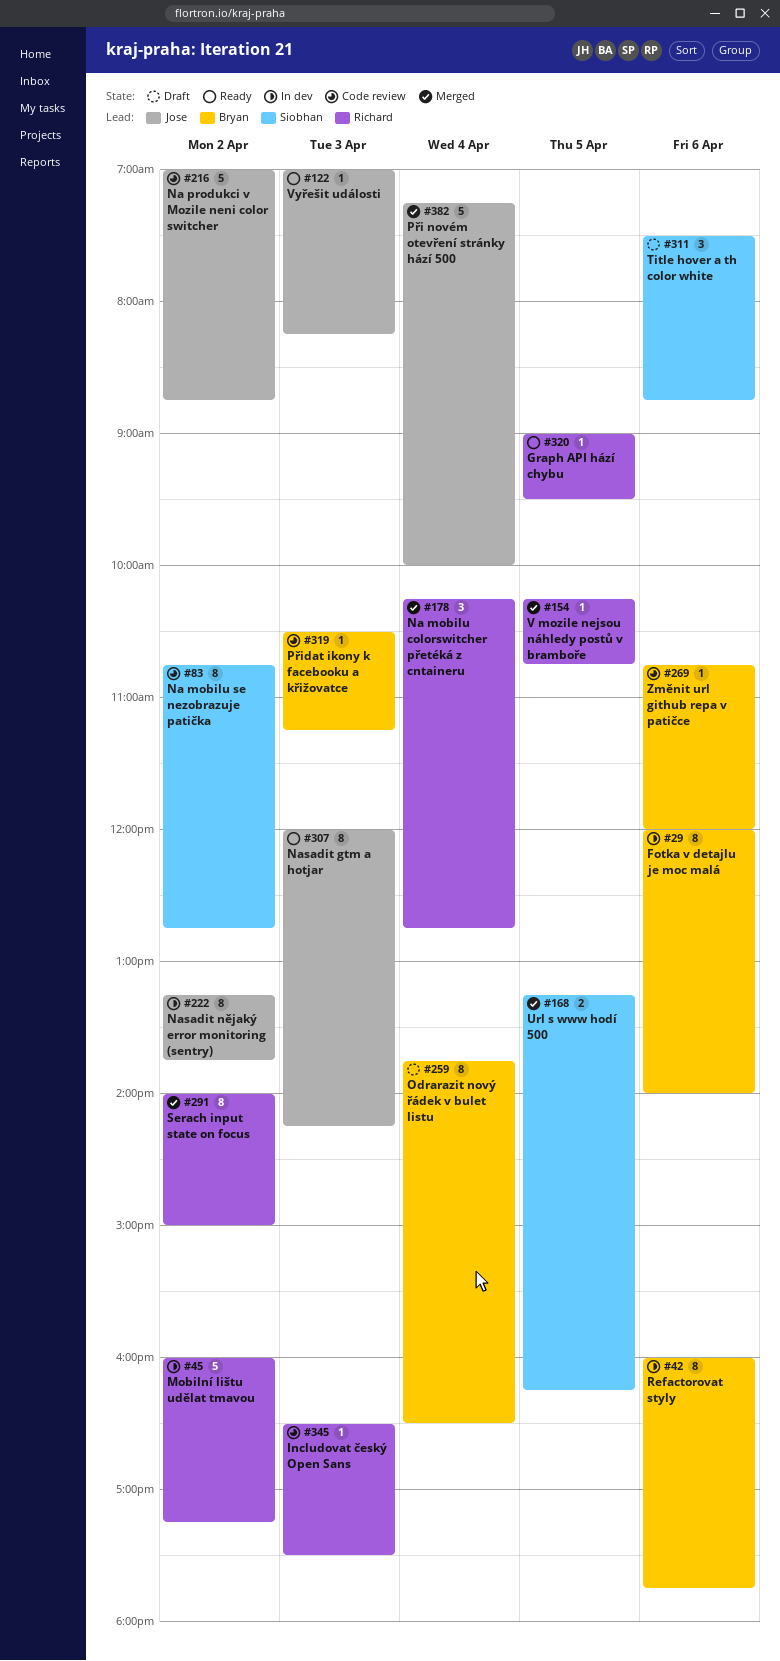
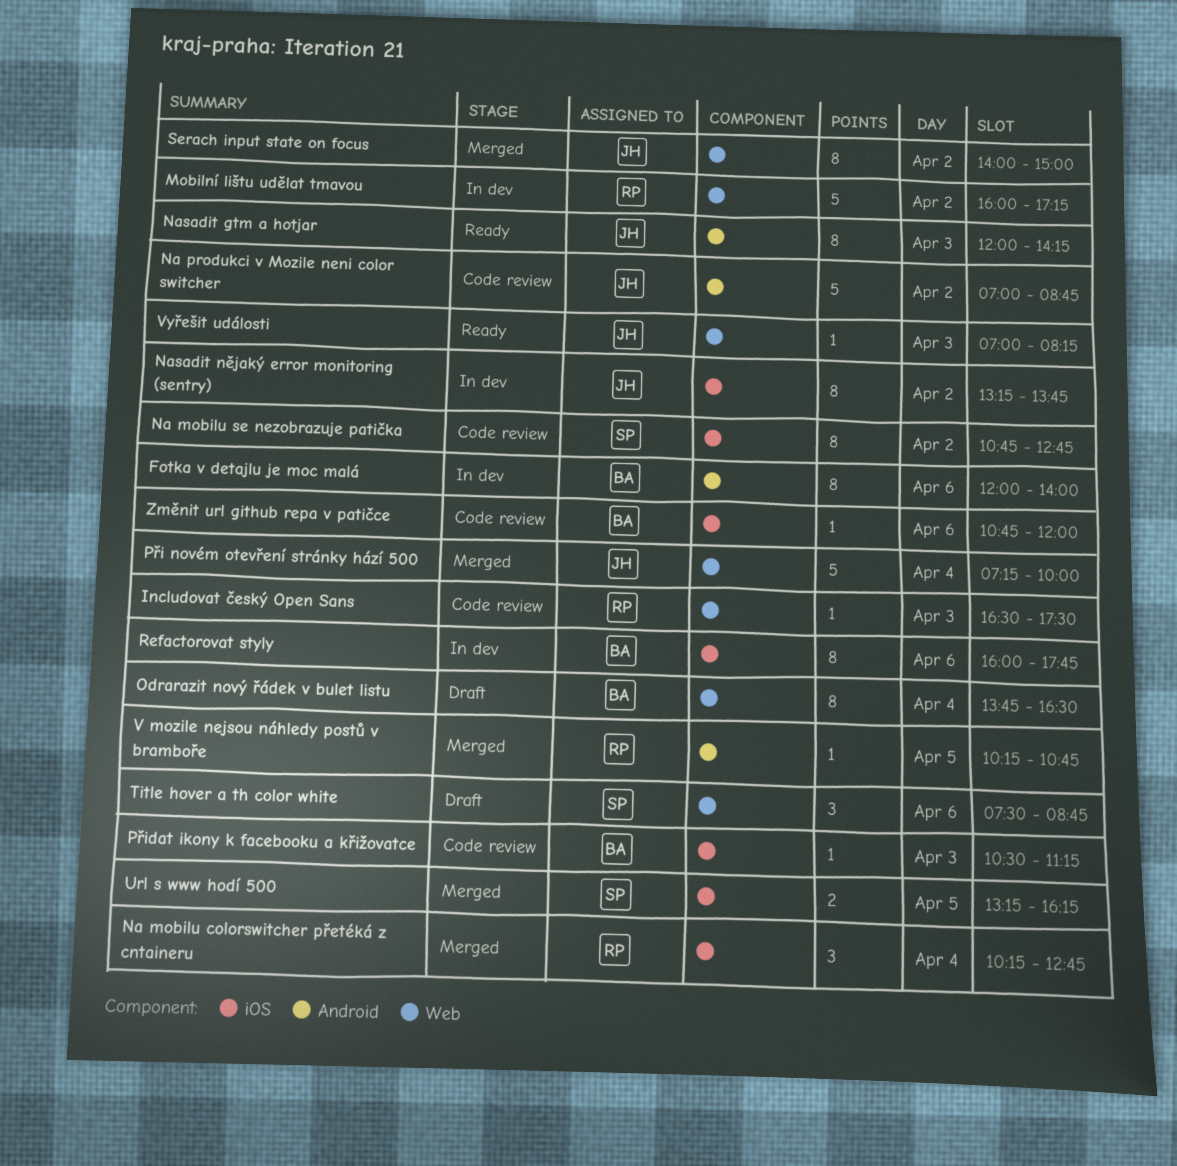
Graph API hází chybu: present -> none
Serach input state on focus, owner: Richard -> Jose

